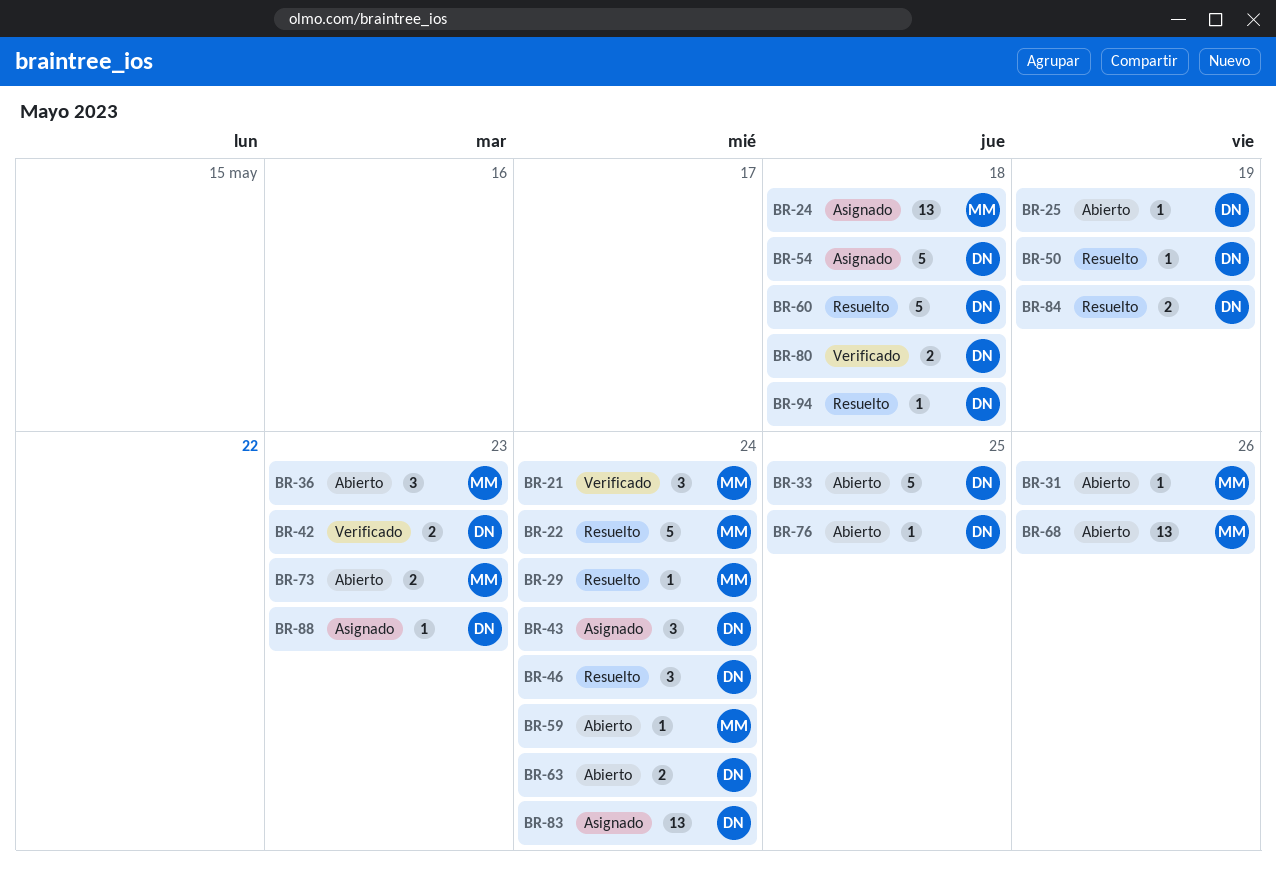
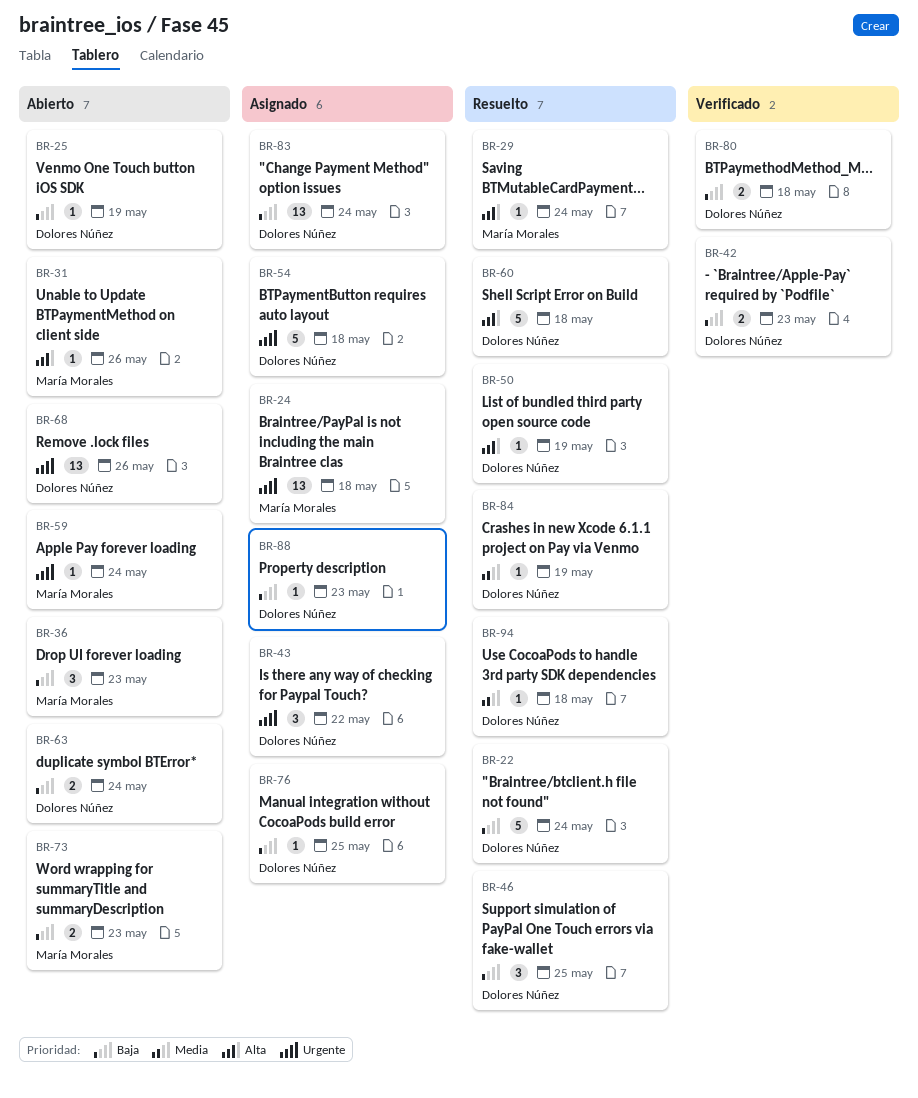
BR-21: present -> none
BR-22, owner: María Morales -> Dolores Núñez
BR-33: present -> none
BR-43, due: May 24 -> May 22
BR-46, due: May 24 -> May 25
BR-68, owner: María Morales -> Dolores Núñez
BR-76, status: Abierto -> Asignado
BR-84, estimate: 2 -> 1

